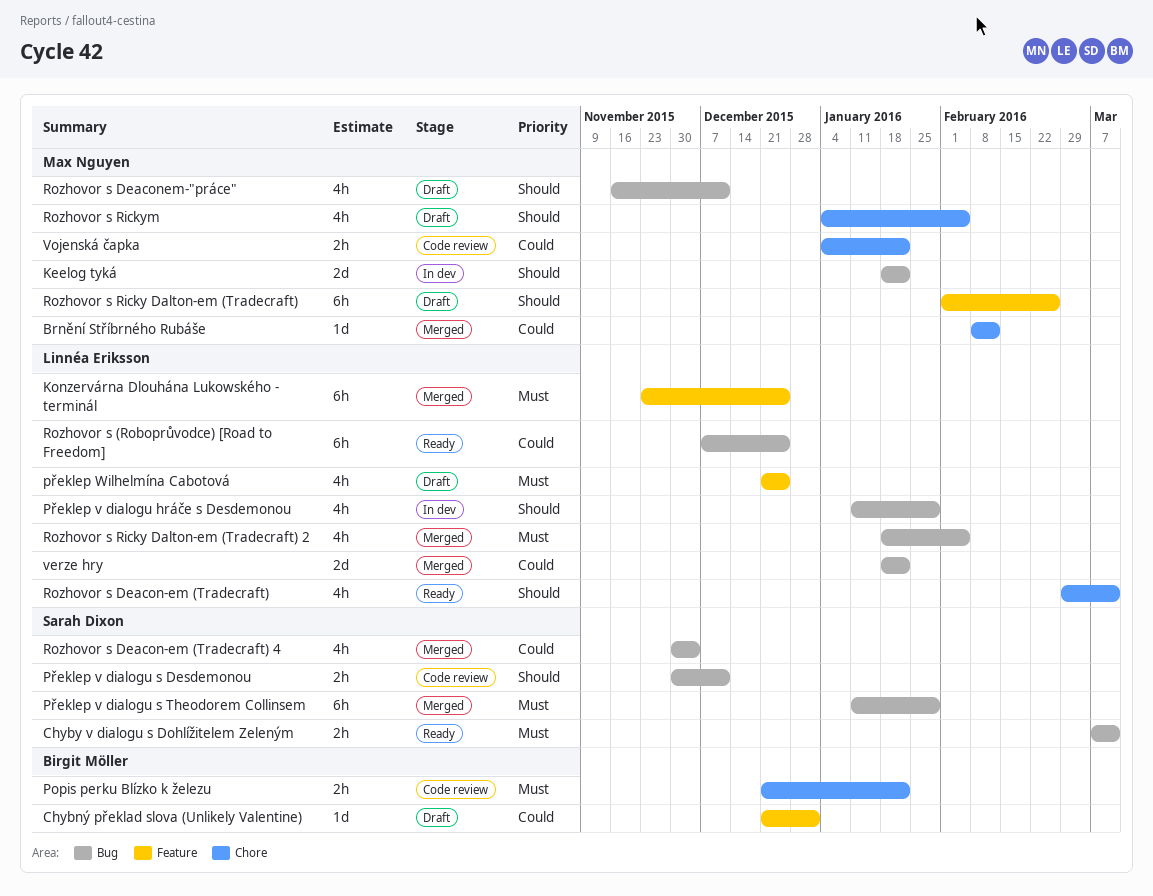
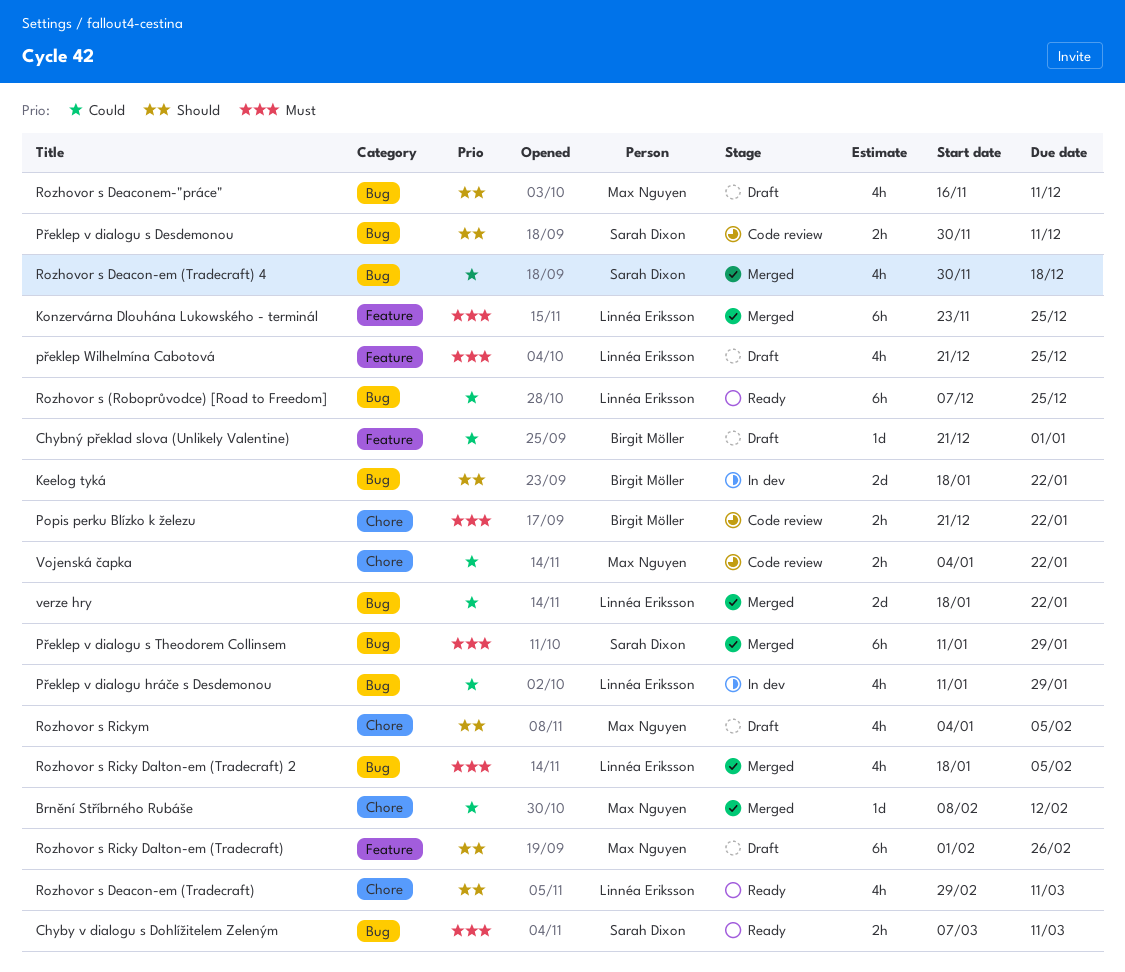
Keelog tyká, owner: Max Nguyen -> Birgit Möller
Překlep v dialogu hráče s Desdemonou, priority: Should -> Could
Rozhovor s Deacon-em (Tradecraft) 4, due: Dec 4 -> Dec 18

